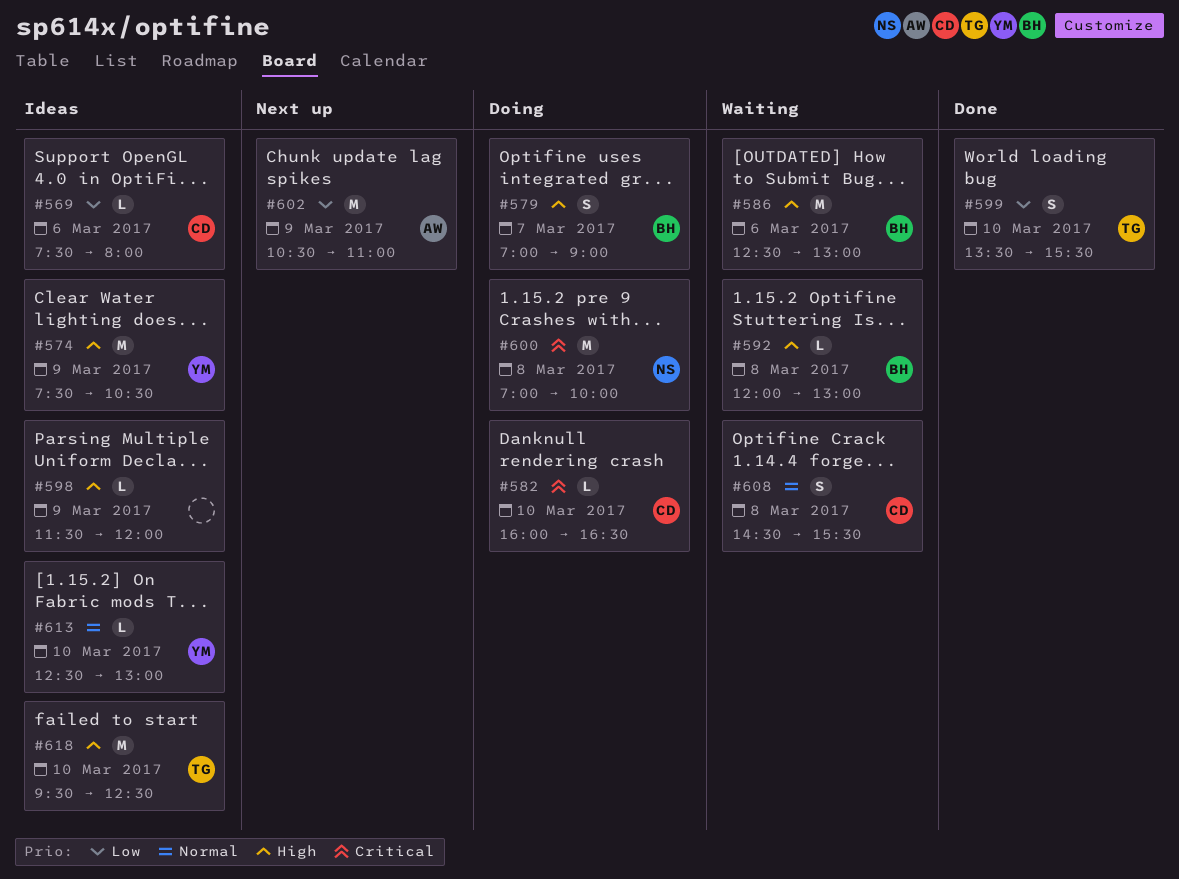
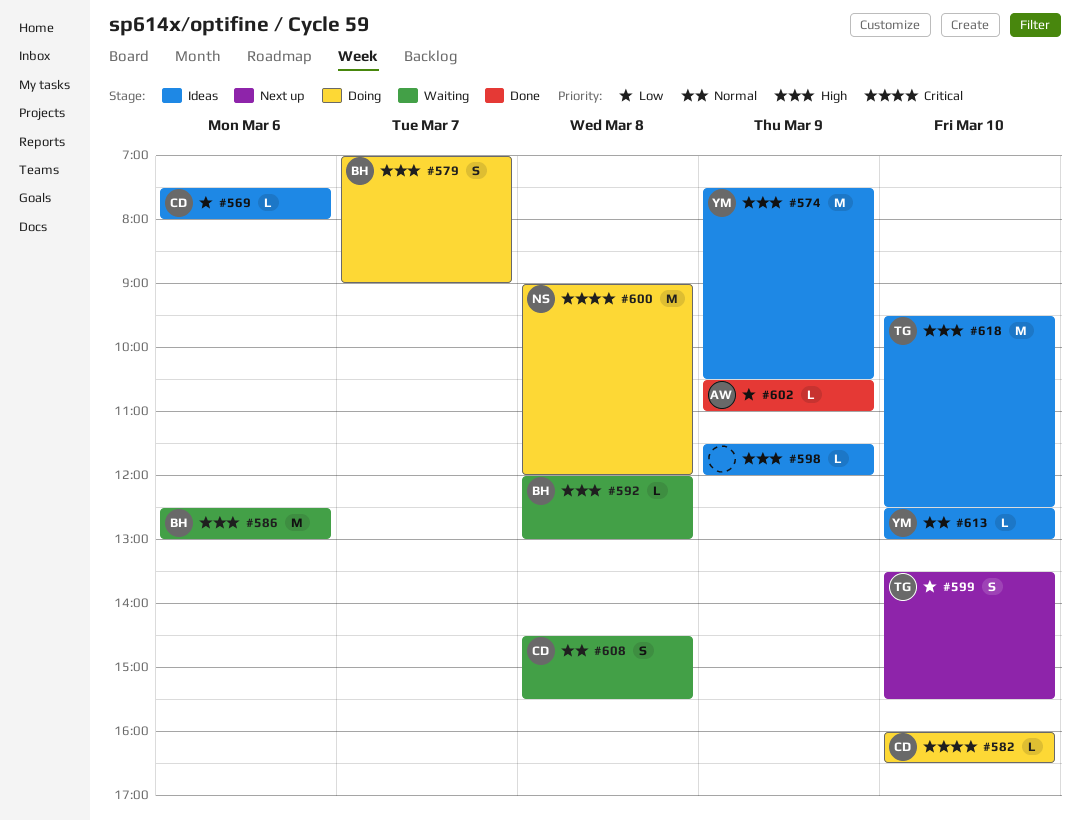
#599, status: Done -> Next up
#600, begins: 07:00 -> 09:00
#600, ends: 10:00 -> 12:00
#602, status: Next up -> Done
#602, estimate: M -> L

